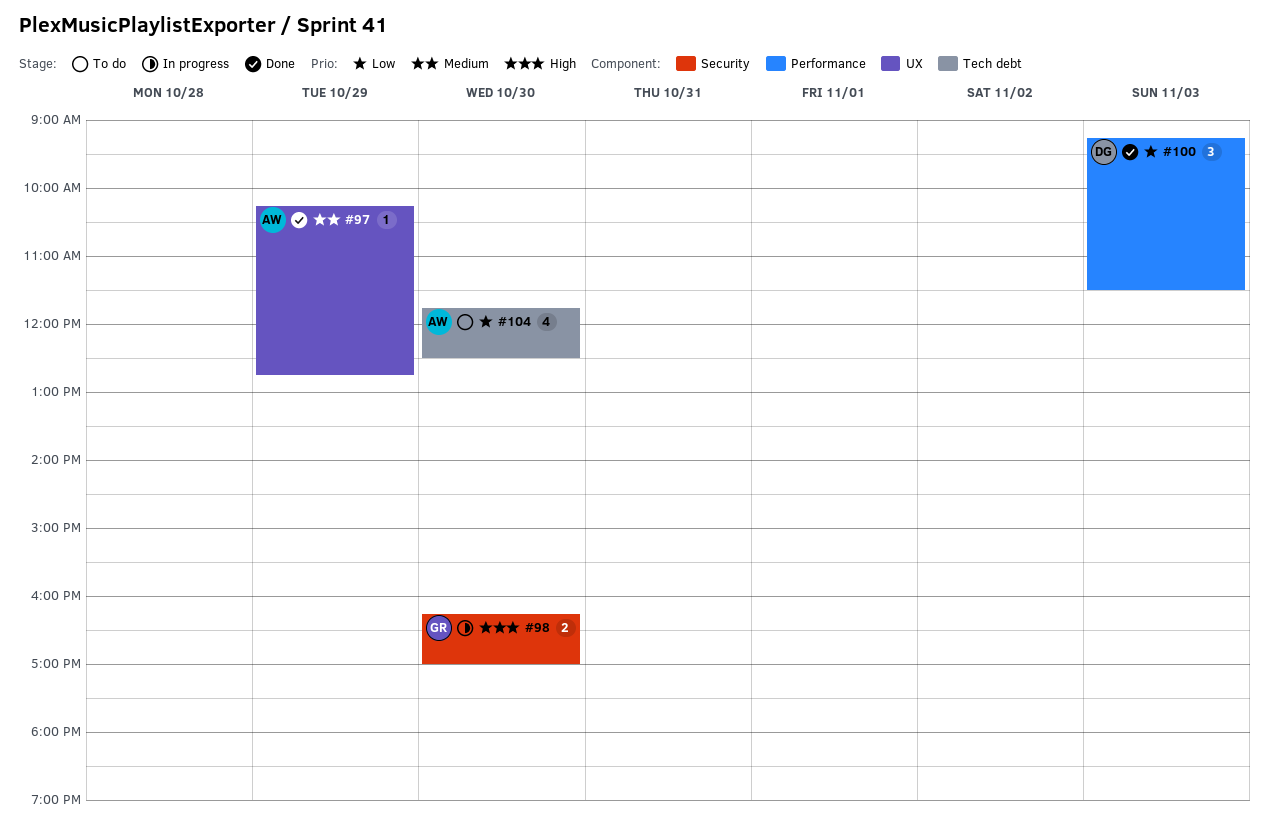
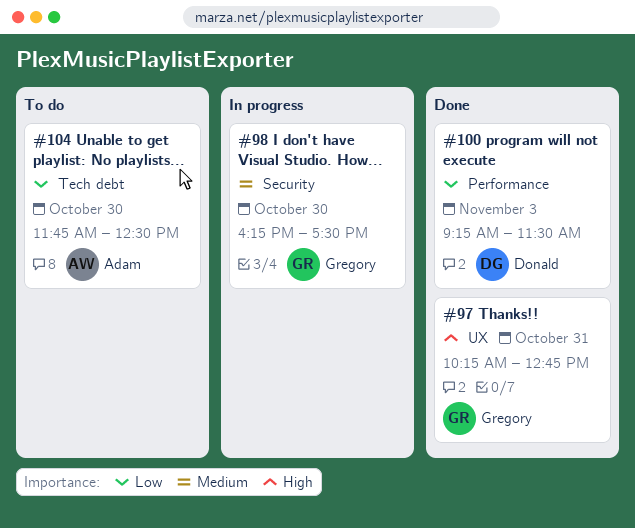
#97, owner: Adam -> Gregory
#97, priority: Medium -> High
#97, day: Oct 29 -> Oct 31
#98, priority: High -> Medium
#98, ends: 17:00 -> 17:30

